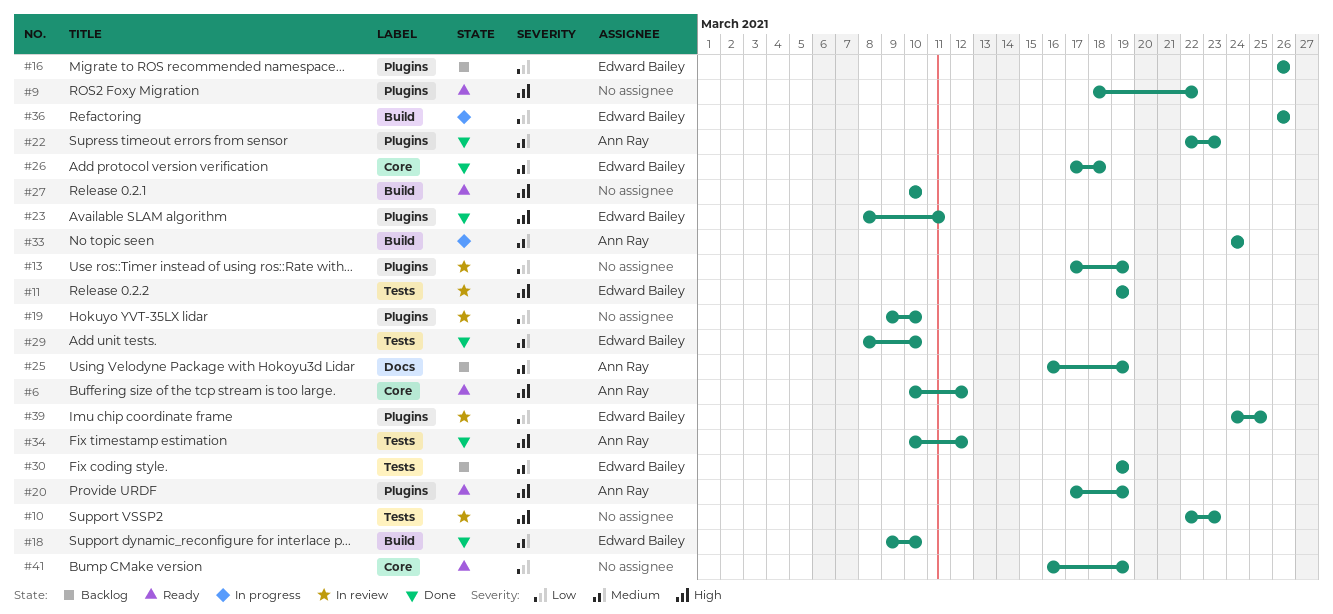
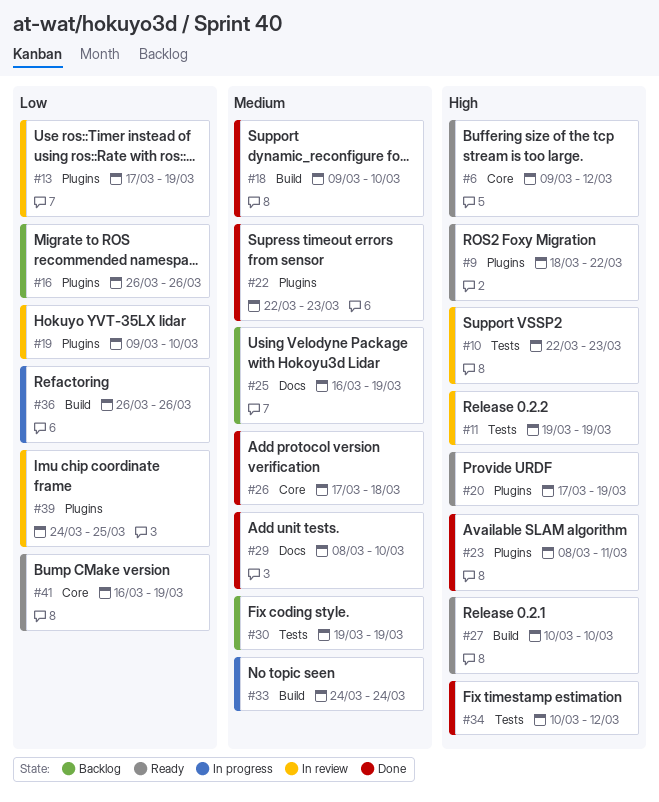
#6, start: Mar 10 -> Mar 9
#29, label: Tests -> Docs

